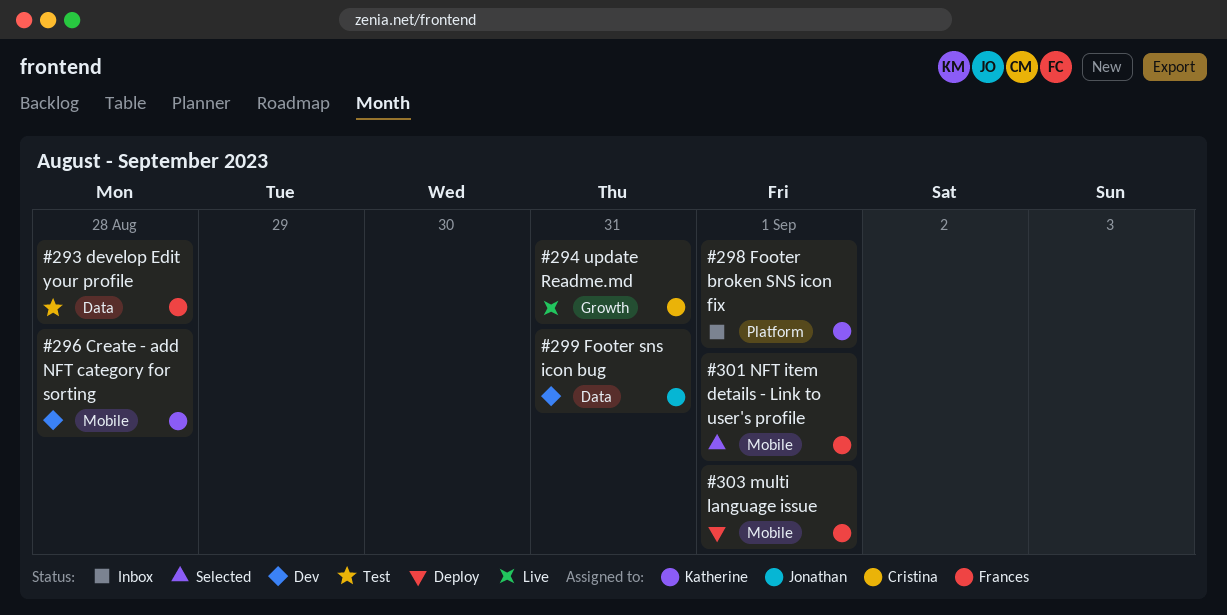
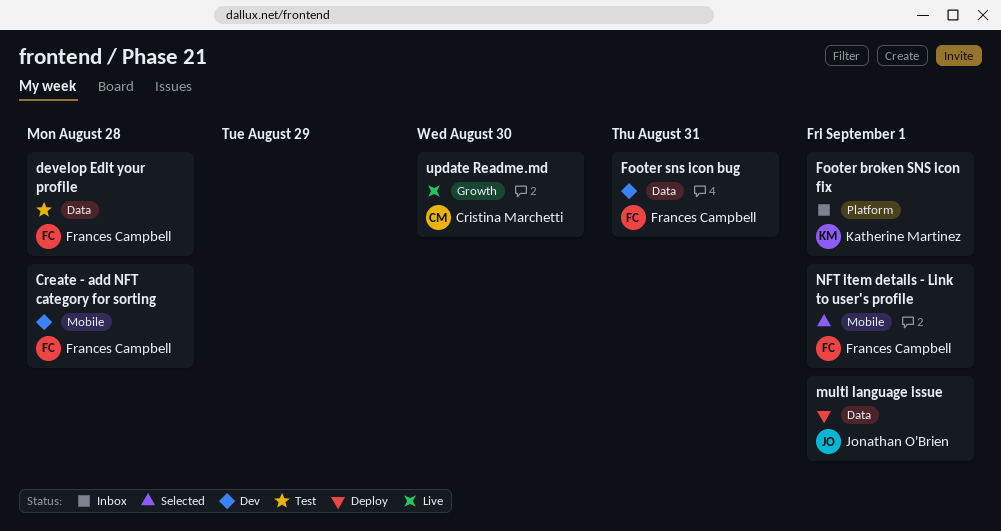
Create - add NFT category for sorting, owner: Katherine Martinez -> Frances Campbell
Footer sns icon bug, owner: Jonathan O'Brien -> Frances Campbell
multi language issue, owner: Frances Campbell -> Jonathan O'Brien
multi language issue, label: Mobile -> Data
update Readme.md, due: Aug 31 -> Aug 30

